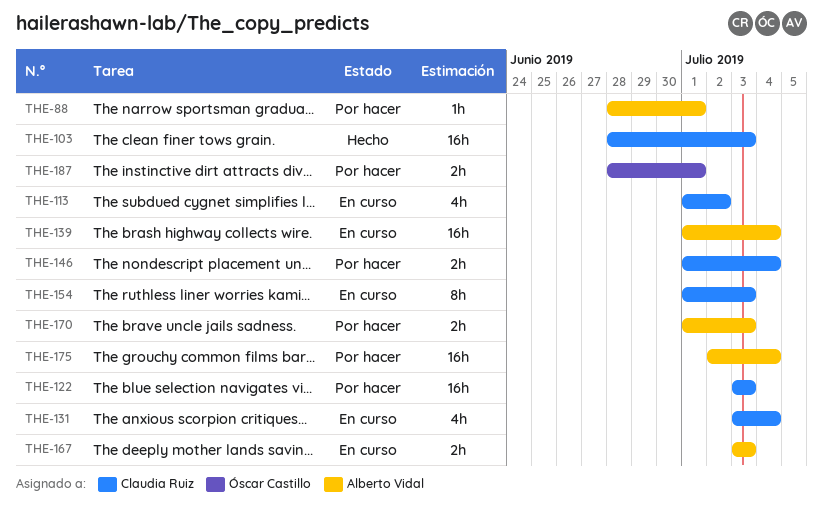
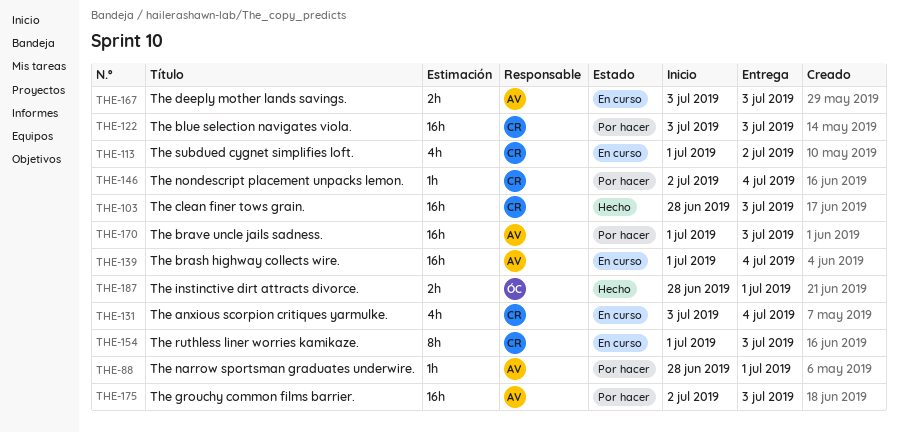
THE-146, estimate: 2h -> 1h
THE-146, start: Jul 1 -> Jul 2
THE-170, estimate: 2h -> 16h
THE-175, due: Jul 4 -> Jul 3
THE-187, status: Por hacer -> Hecho

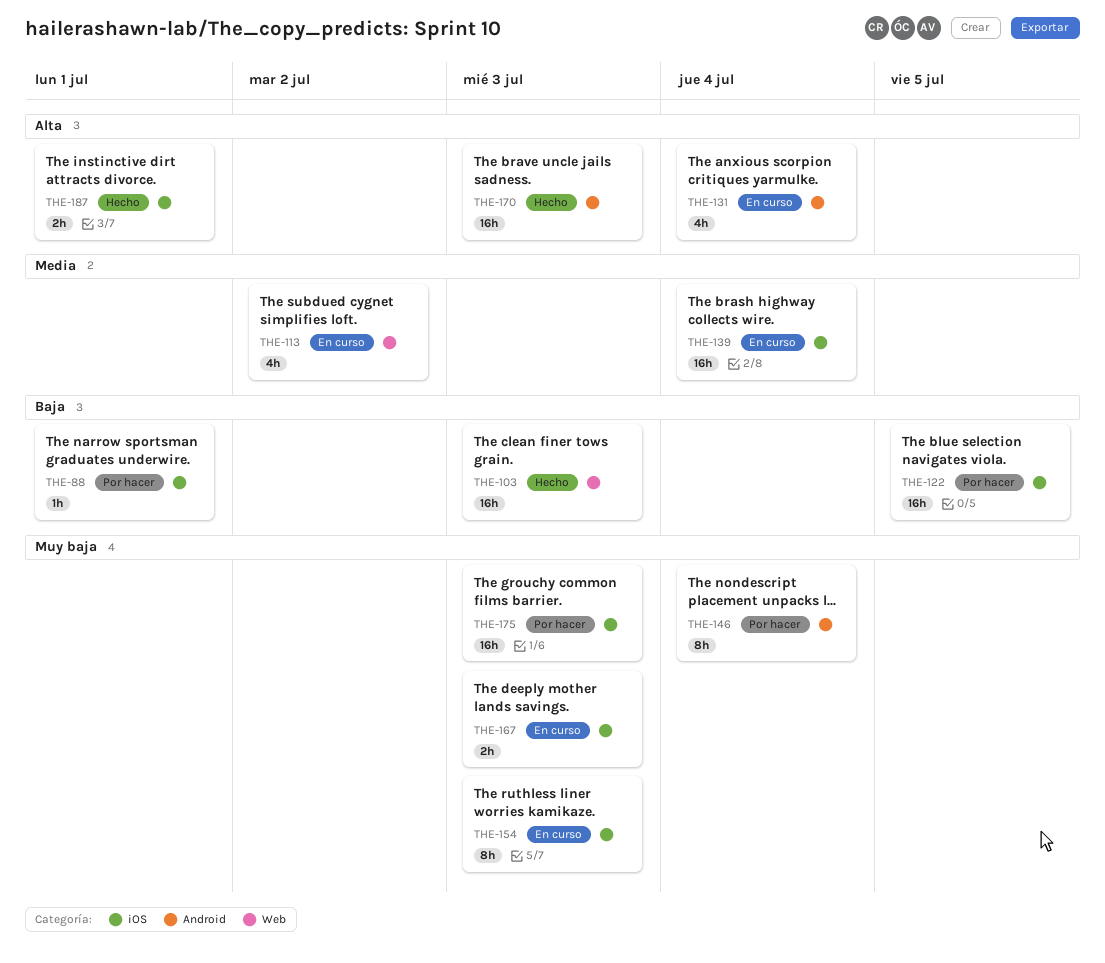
THE-122, due: Jul 3 -> Jul 5
THE-146, estimate: 1h -> 8h
THE-170, status: Por hacer -> Hecho

